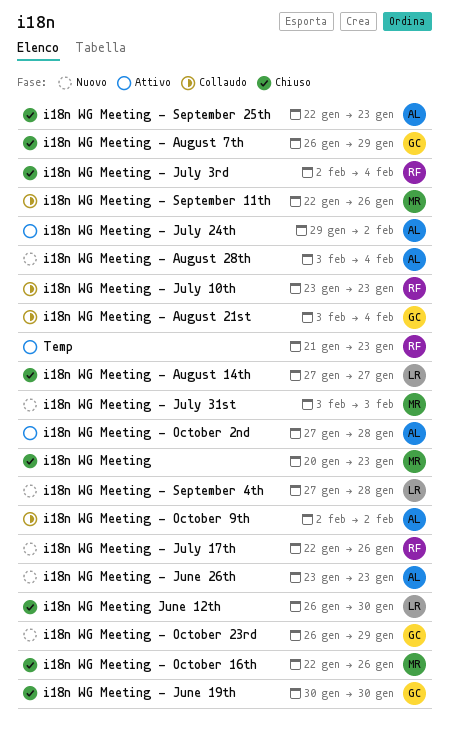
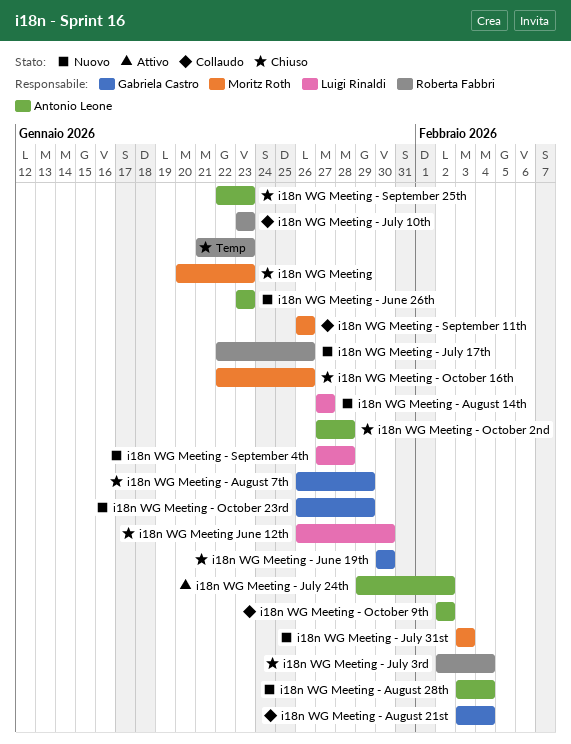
i18n WG Meeting - August 14th, status: Chiuso -> Nuovo
i18n WG Meeting - October 2nd, status: Attivo -> Chiuso
i18n WG Meeting - September 11th, start: Jan 22 -> Jan 26
Temp, status: Attivo -> Chiuso

